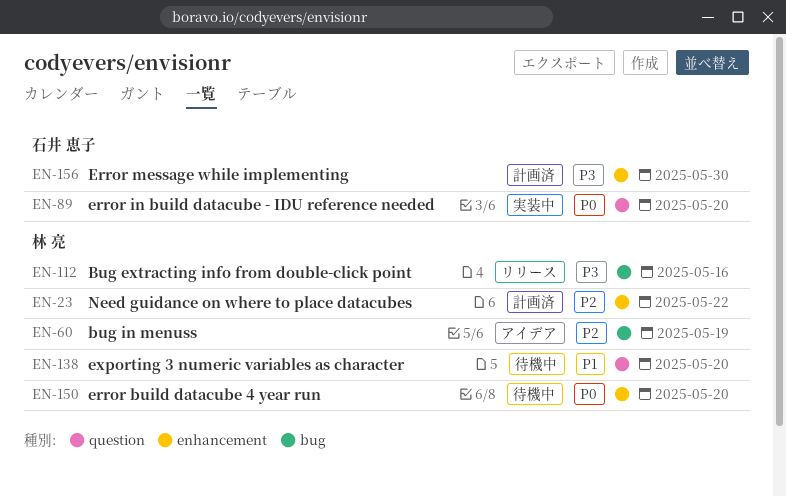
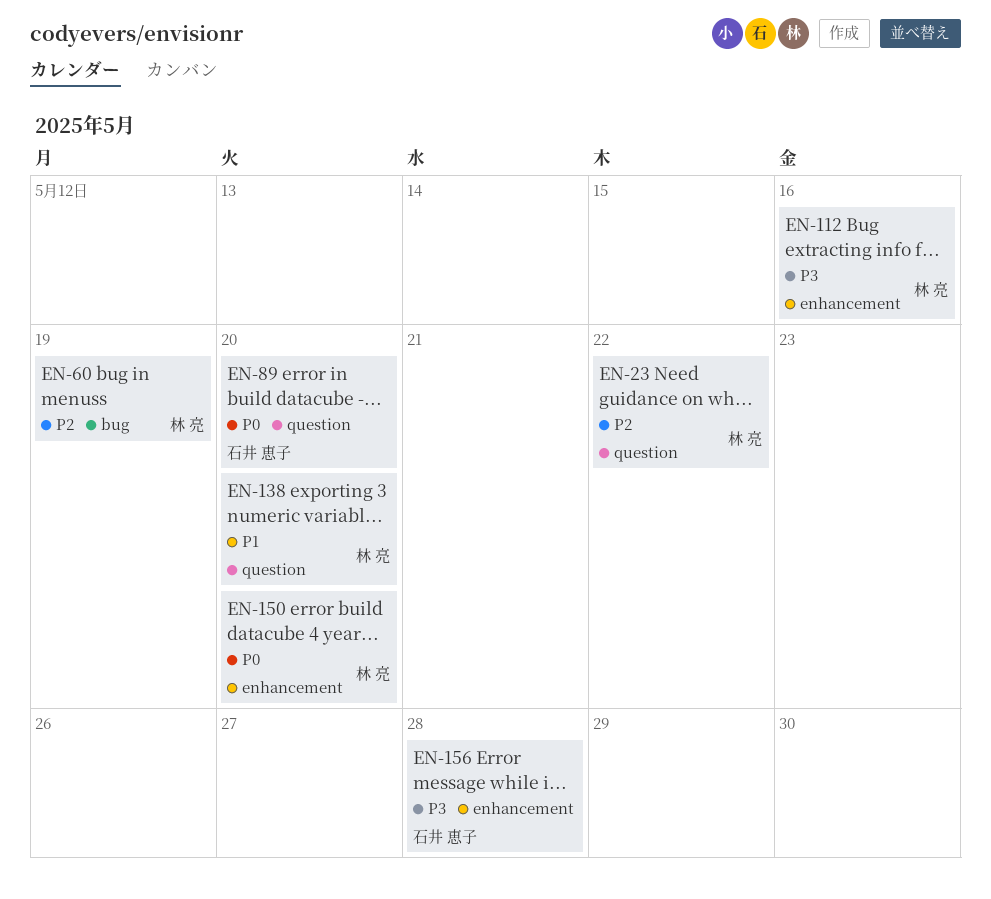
EN-23, label: enhancement -> question
EN-112, label: bug -> enhancement
EN-156, due: May 30 -> May 28

